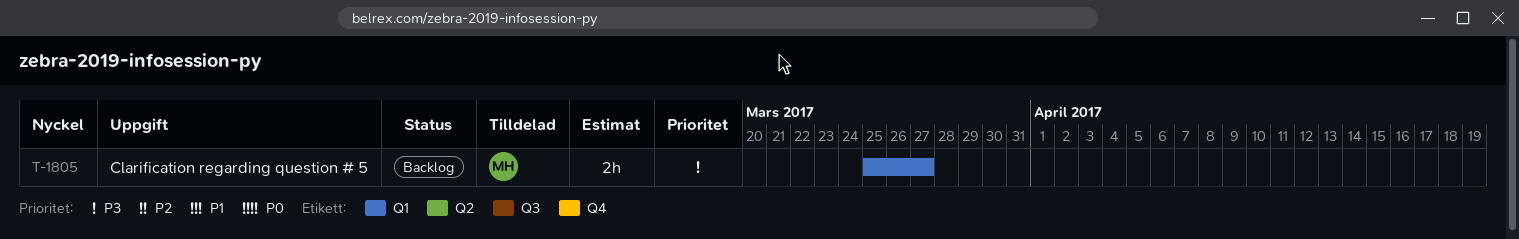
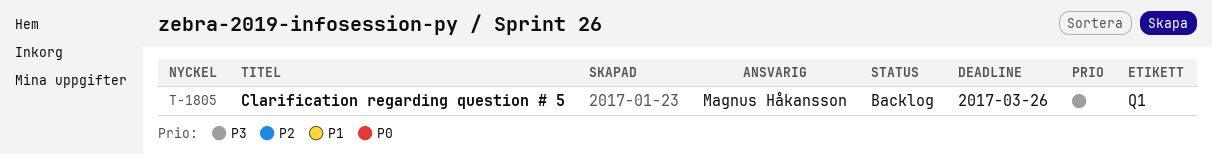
T-1805, due: Mar 27 -> Mar 26

